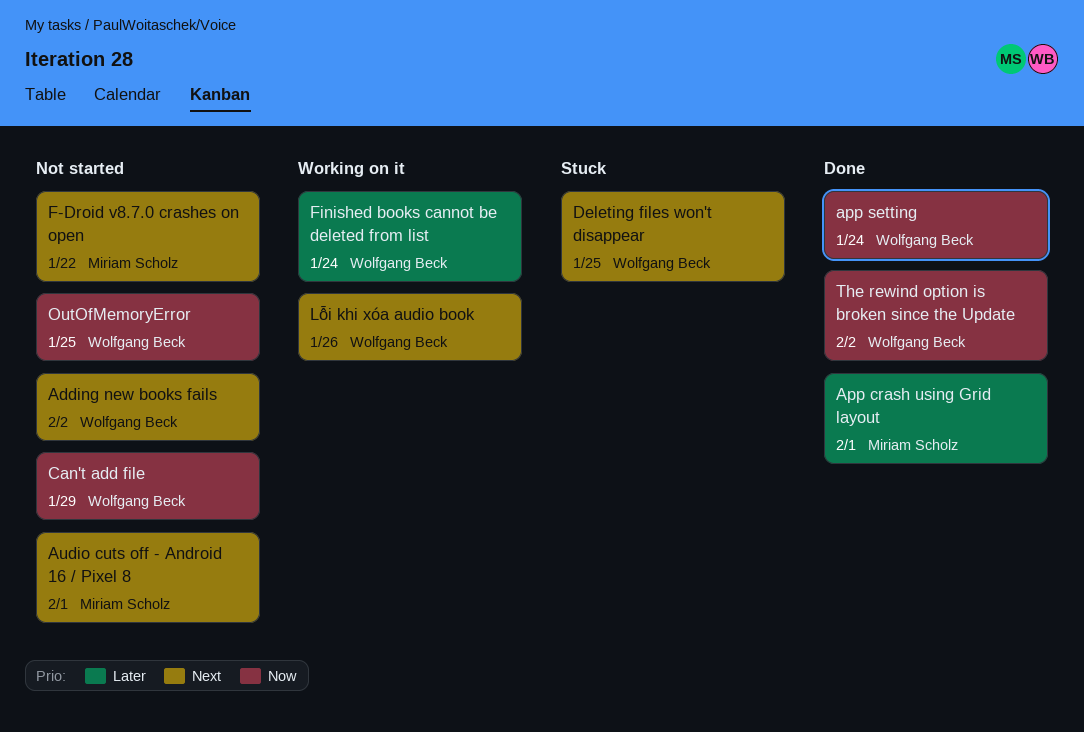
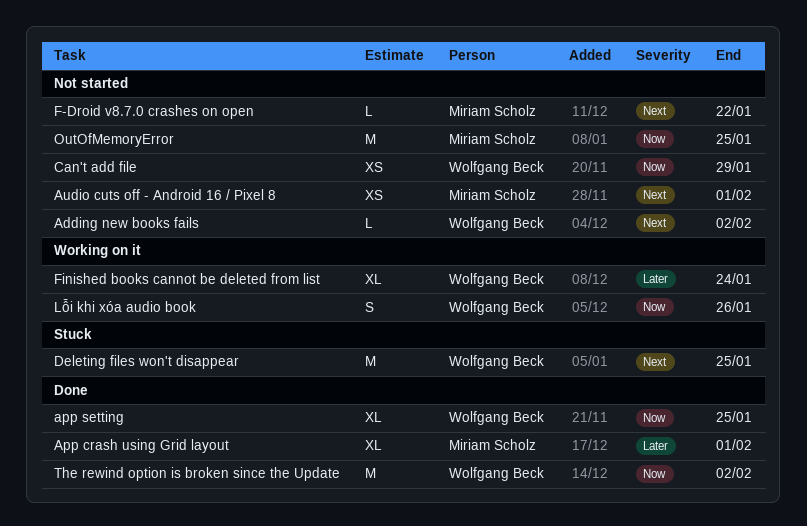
app setting, due: Jan 24 -> Jan 25
Lỗi khi xóa audio book, priority: Next -> Now
OutOfMemoryError, owner: Wolfgang Beck -> Miriam Scholz

